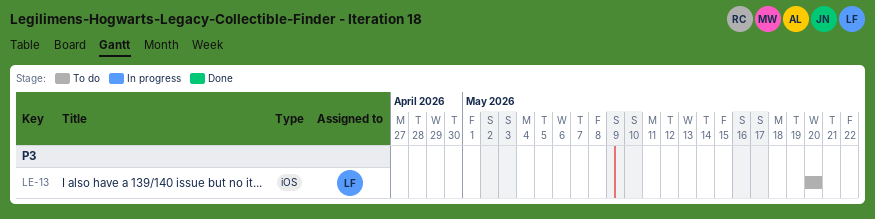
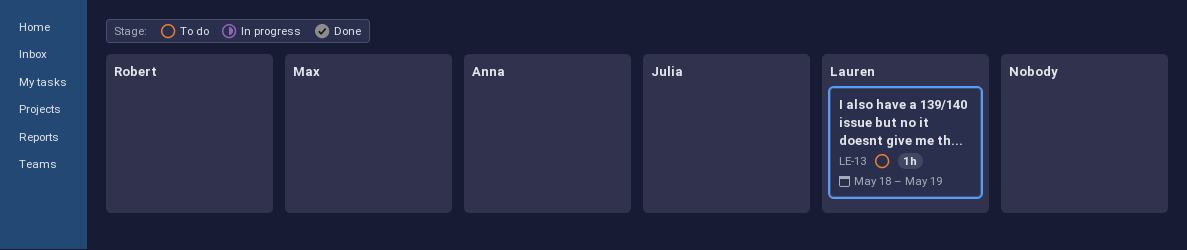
LE-13, start: May 20 -> May 18
LE-13, due: May 20 -> May 19

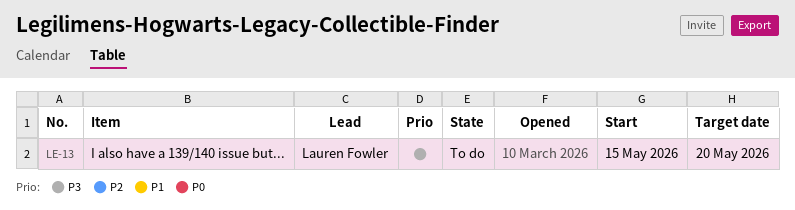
LE-13, start: May 18 -> May 15
LE-13, due: May 19 -> May 20

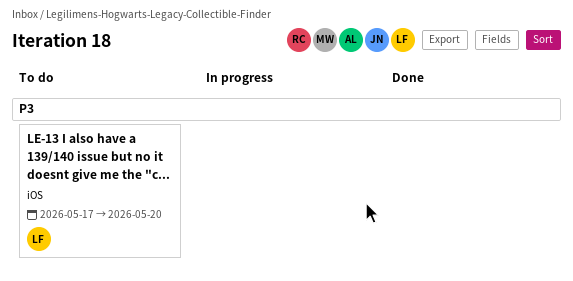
LE-13, start: May 15 -> May 17

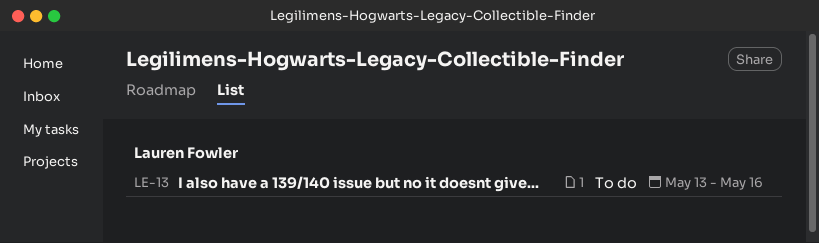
LE-13, start: May 17 -> May 13
LE-13, due: May 20 -> May 16

